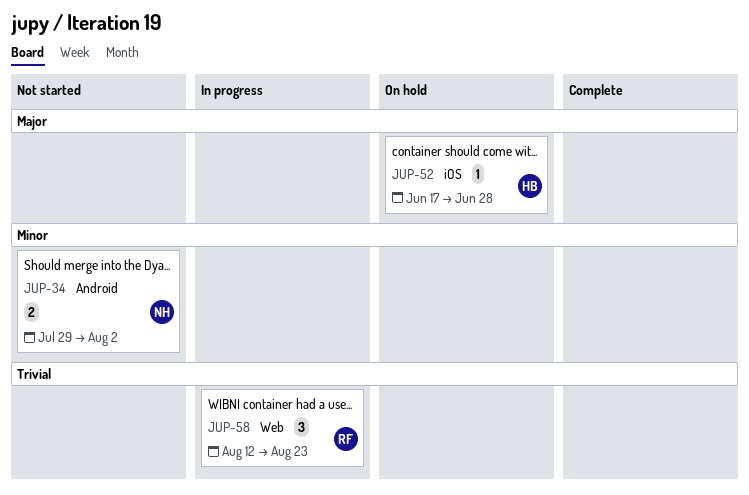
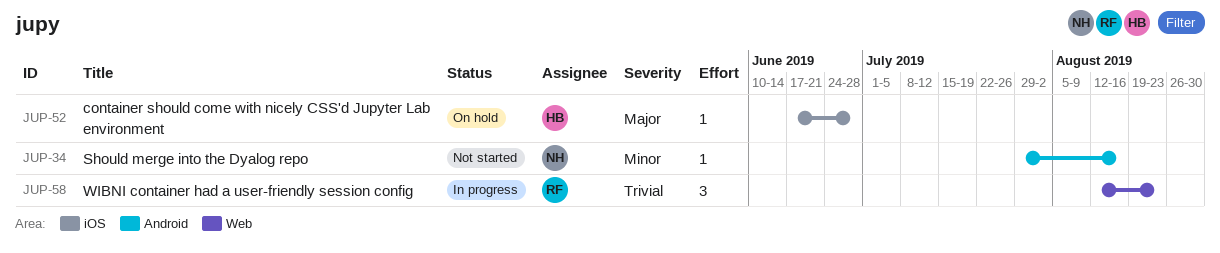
JUP-34, estimate: 2 -> 1
JUP-34, due: Aug 2 -> Aug 16

